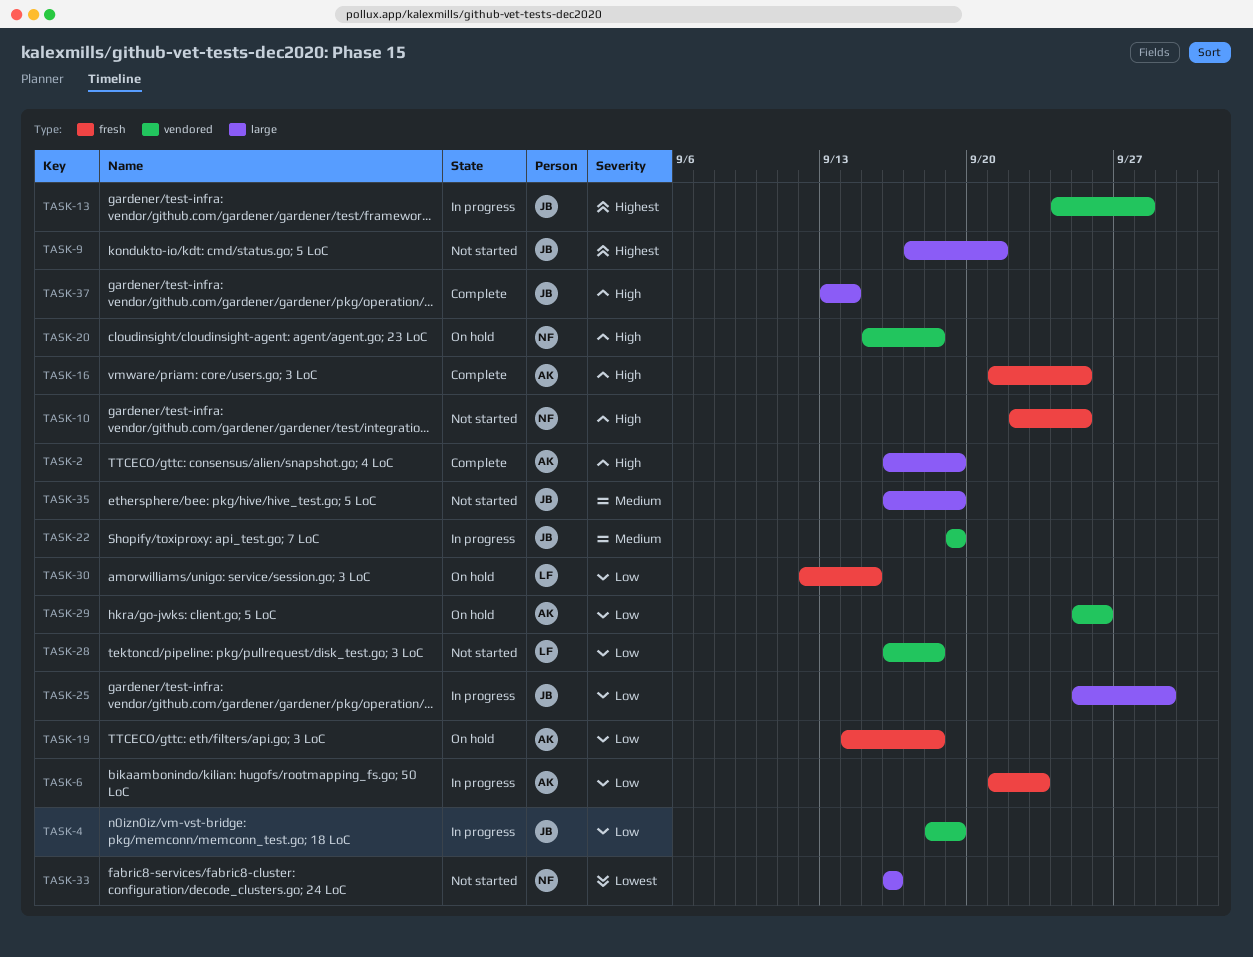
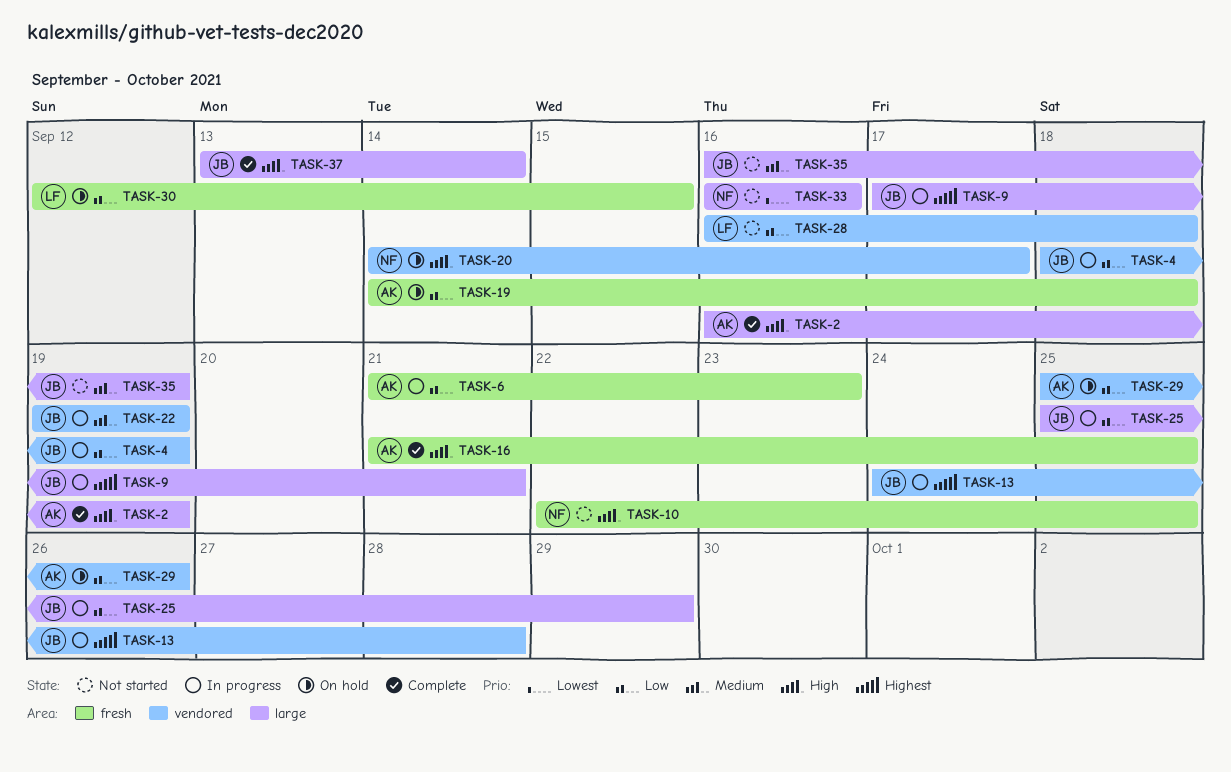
TASK-9, status: Not started -> In progress
TASK-20, start: Sep 15 -> Sep 14
TASK-20, due: Sep 18 -> Sep 17

